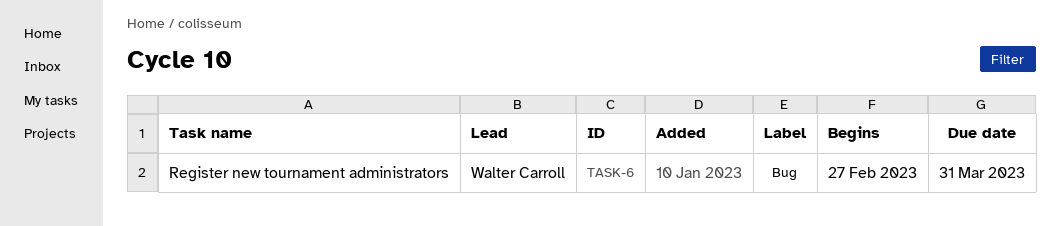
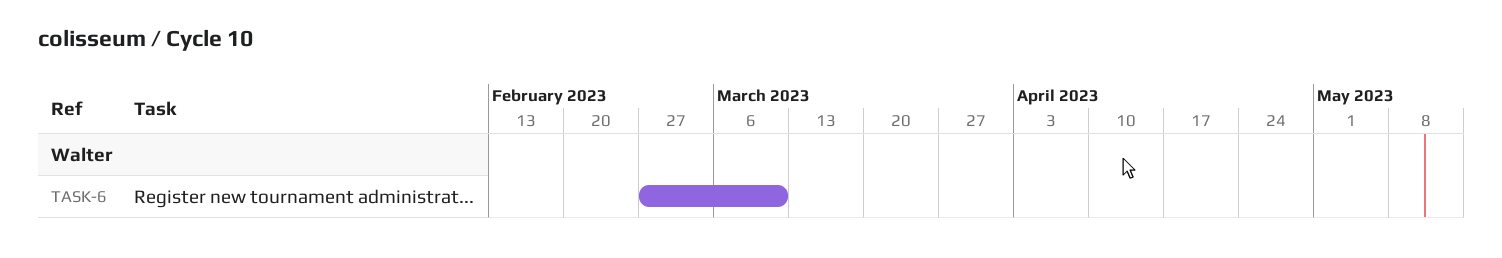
TASK-6, due: Mar 31 -> Mar 10

